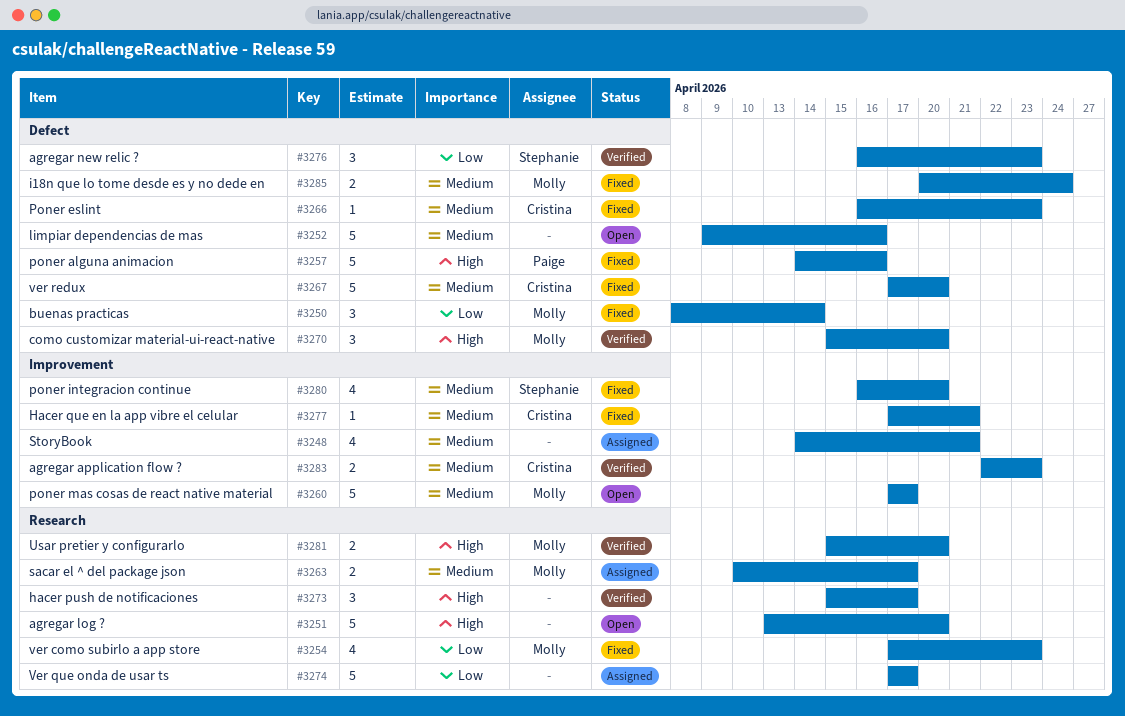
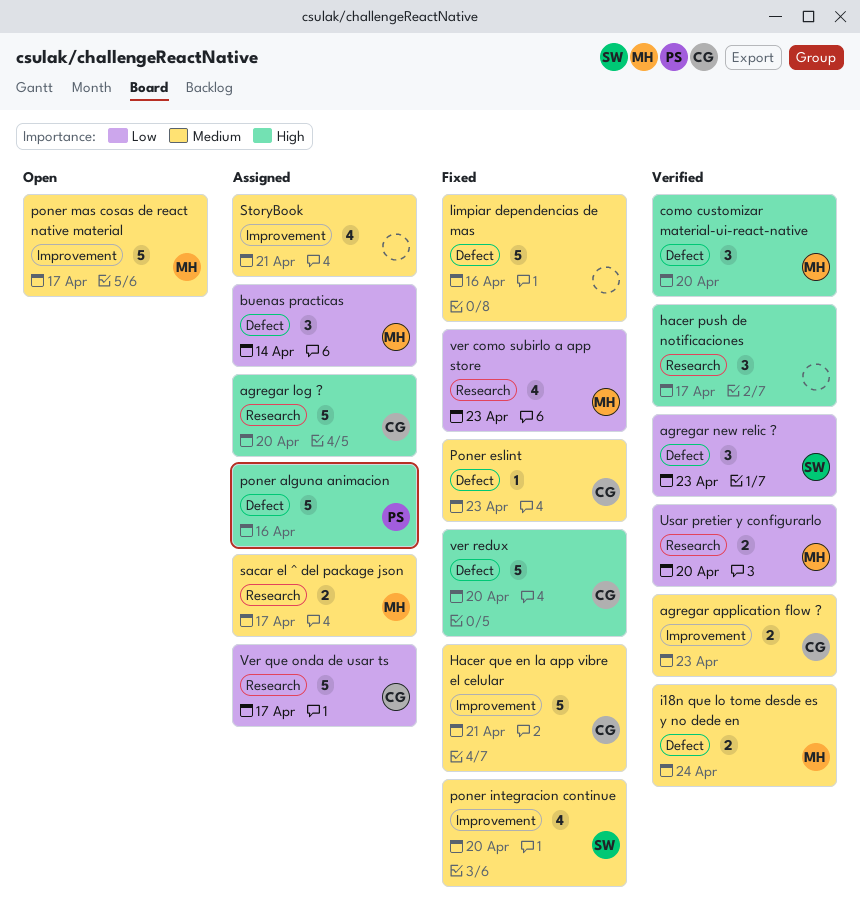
agregar log ?, status: Open -> Assigned
agregar log ?, owner: none -> Cristina
buenas practicas, status: Fixed -> Assigned
Hacer que en la app vibre el celular, estimate: 1 -> 5
i18n que lo tome desde es y no dede en, status: Fixed -> Verified
limpiar dependencias de mas, status: Open -> Fixed
poner alguna animacion, status: Fixed -> Assigned
Usar pretier y configurarlo, priority: High -> Low
Ver que onda de usar ts, owner: none -> Cristina
ver redux, priority: Medium -> High

